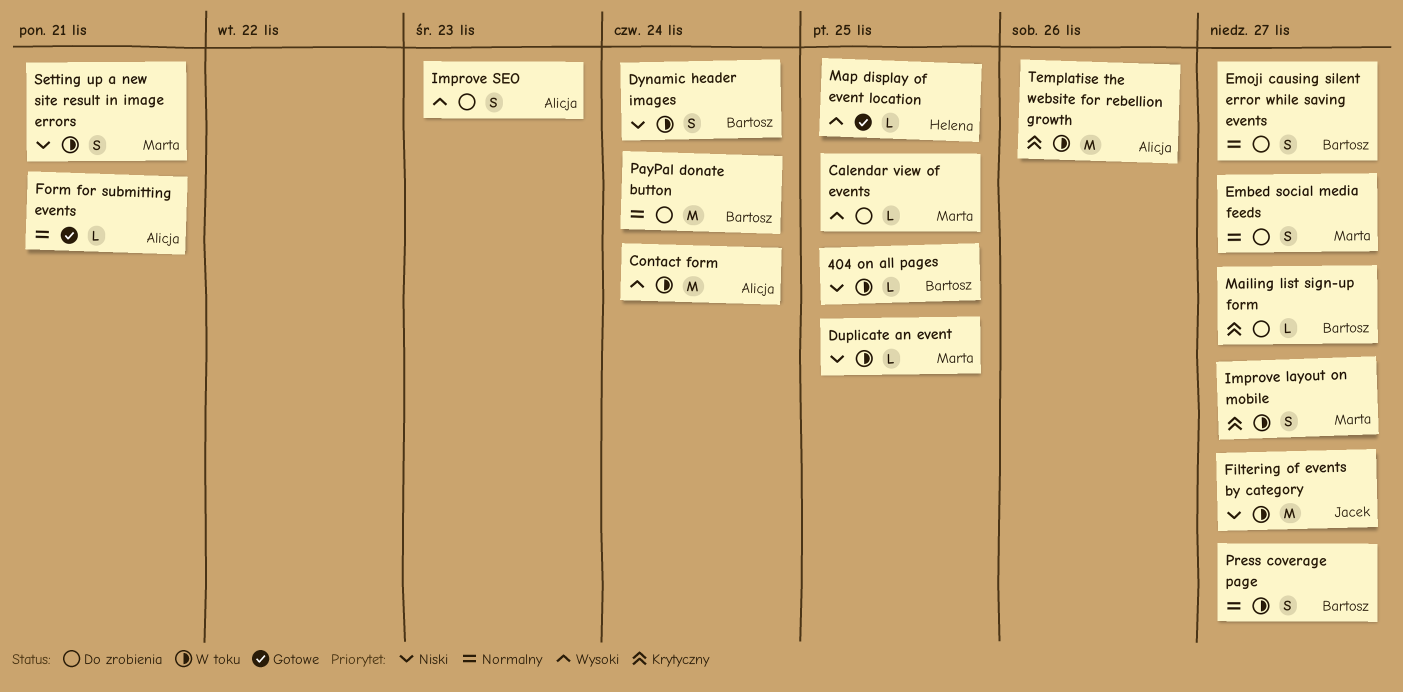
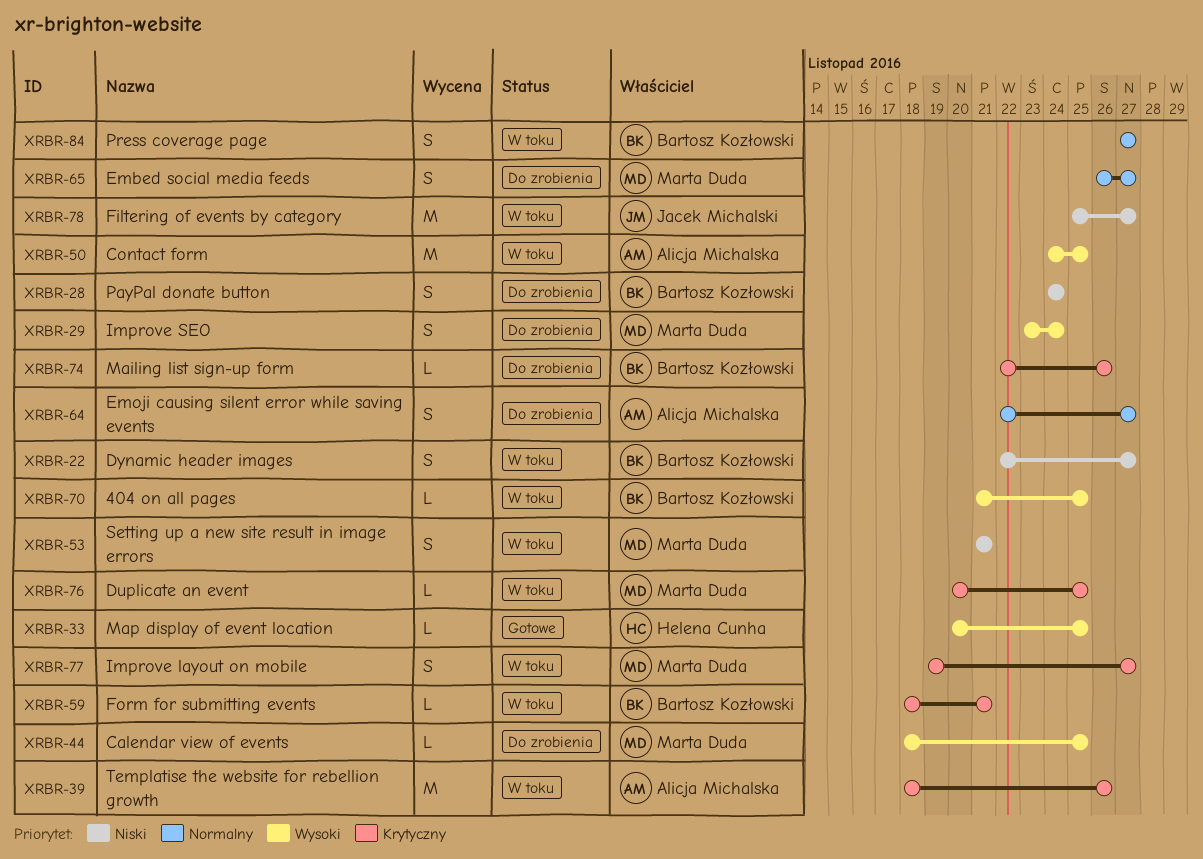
404 on all pages, priority: Niski -> Wysoki
Contact form, due: Nov 24 -> Nov 25
Duplicate an event, priority: Niski -> Krytyczny
Dynamic header images, due: Nov 24 -> Nov 27
Emoji causing silent error while saving events, owner: Bartosz Kozłowski -> Alicja Michalska
Form for submitting events, status: Gotowe -> W toku
Form for submitting events, owner: Alicja Michalska -> Bartosz Kozłowski
Form for submitting events, priority: Normalny -> Krytyczny
Improve SEO, owner: Alicja Michalska -> Marta Duda
Improve SEO, due: Nov 23 -> Nov 24
Mailing list sign-up form, due: Nov 27 -> Nov 26
PayPal donate button, priority: Normalny -> Niski
PayPal donate button, estimate: M -> S

